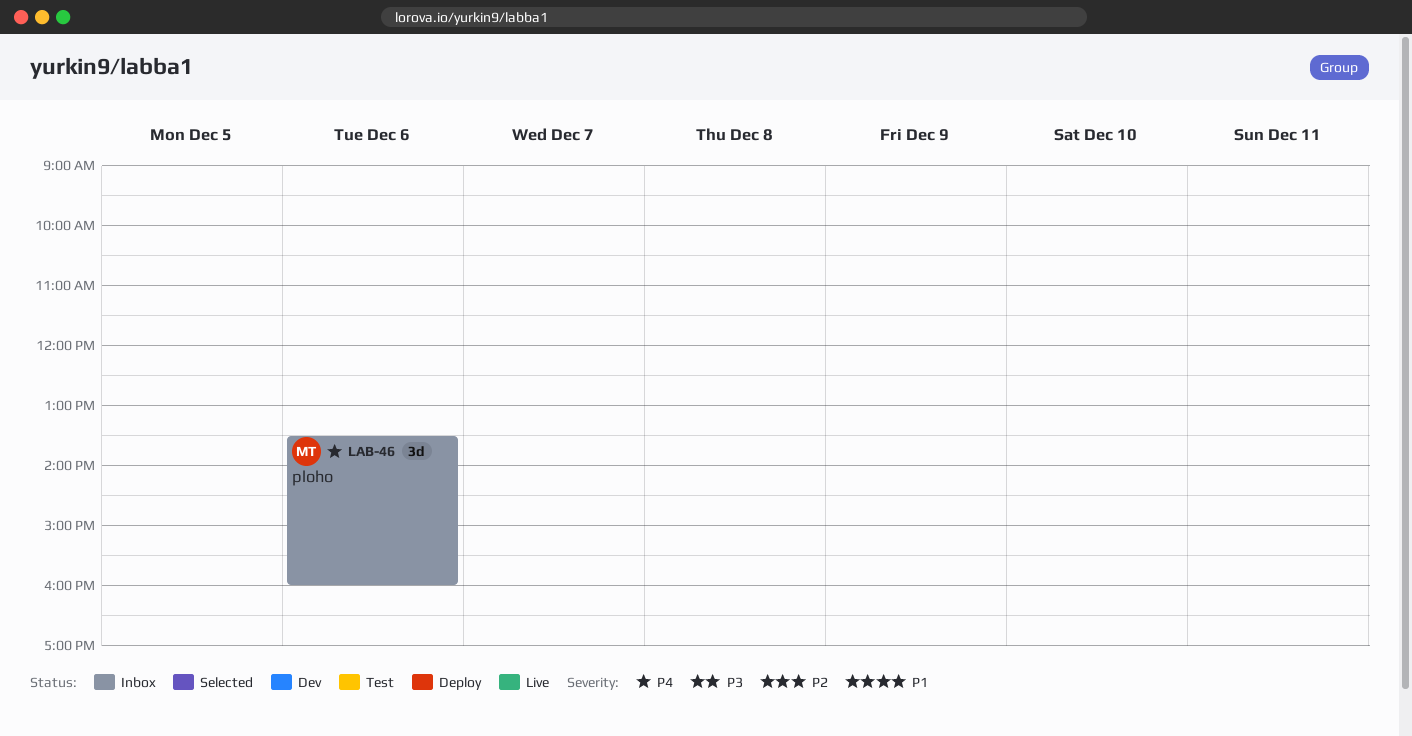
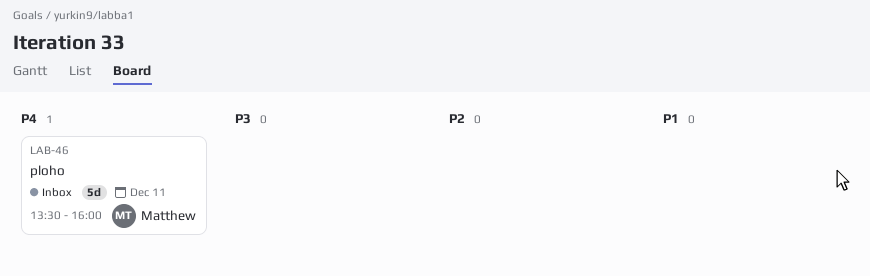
LAB-46, estimate: 3d -> 5d
LAB-46, day: Dec 6 -> Dec 11

